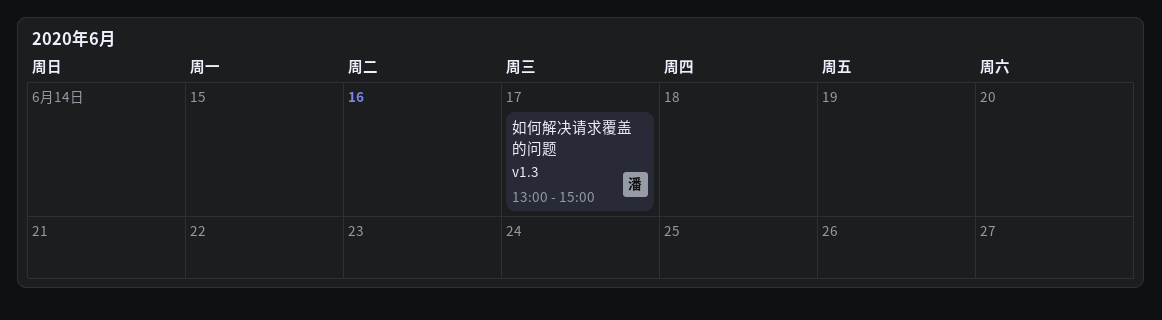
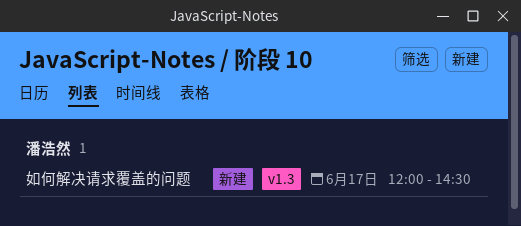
如何解决请求覆盖的问题, begins: 13:00 -> 12:00
如何解决请求覆盖的问题, ends: 15:00 -> 14:30

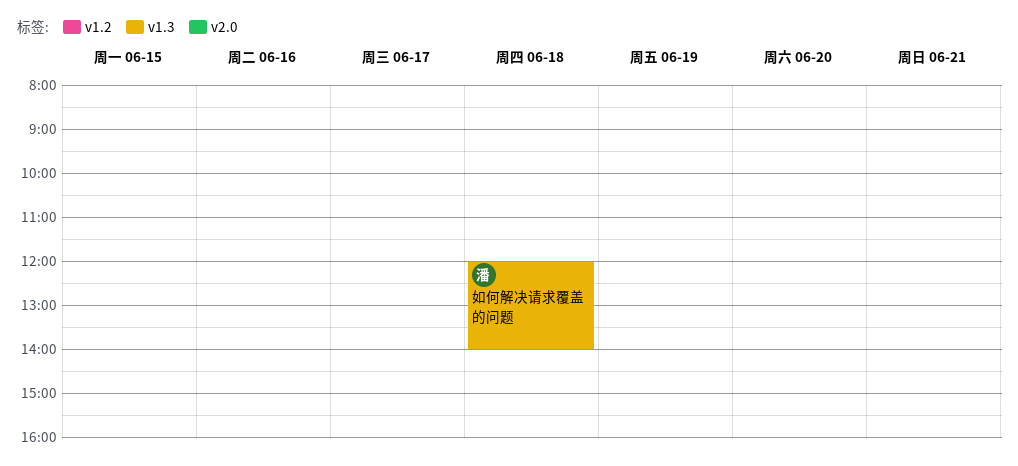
如何解决请求覆盖的问题, day: Jun 17 -> Jun 18
如何解决请求覆盖的问题, ends: 14:30 -> 14:00

